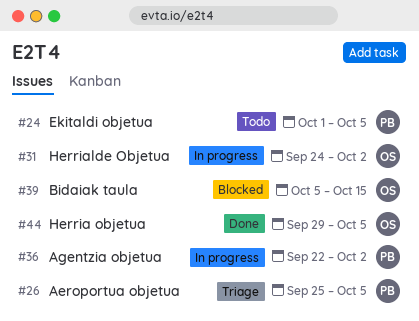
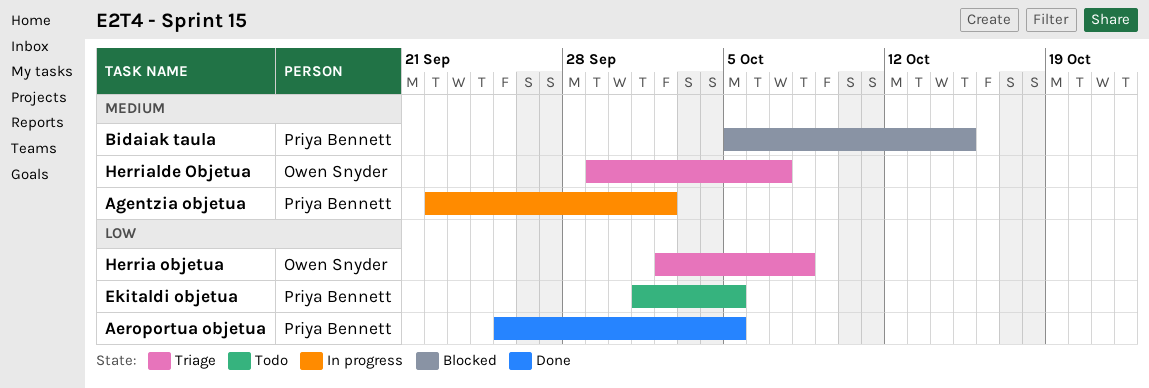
Aeroportua objetua, status: Triage -> Done
Bidaiak taula, owner: Owen Snyder -> Priya Bennett
Herria objetua, status: Done -> Triage
Herria objetua, start: Sep 29 -> Oct 2
Herria objetua, due: Oct 5 -> Oct 8
Herrialde Objetua, status: In progress -> Triage
Herrialde Objetua, start: Sep 24 -> Sep 29
Herrialde Objetua, due: Oct 2 -> Oct 7

